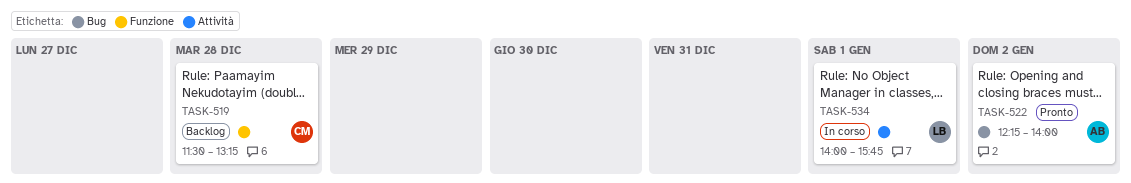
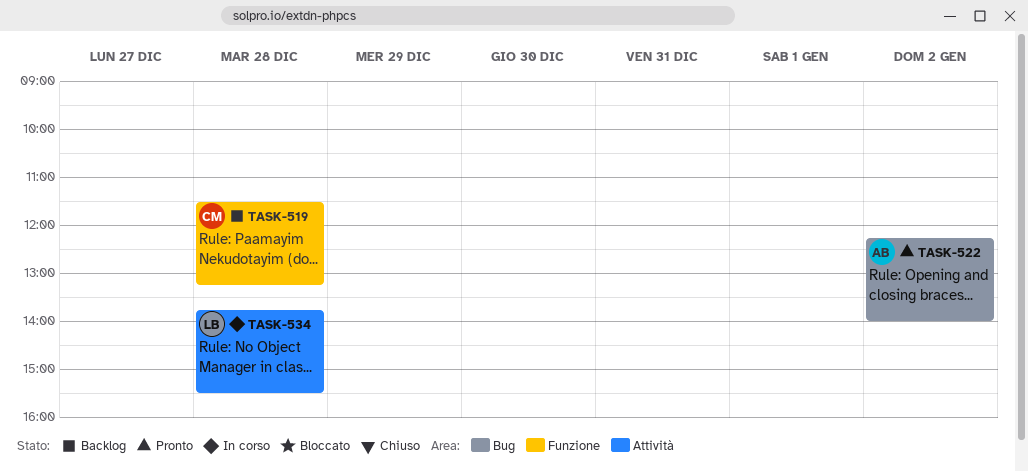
TASK-534, day: Jan 1 -> Dec 28
TASK-534, begins: 14:00 -> 13:45
TASK-534, ends: 15:45 -> 15:30

